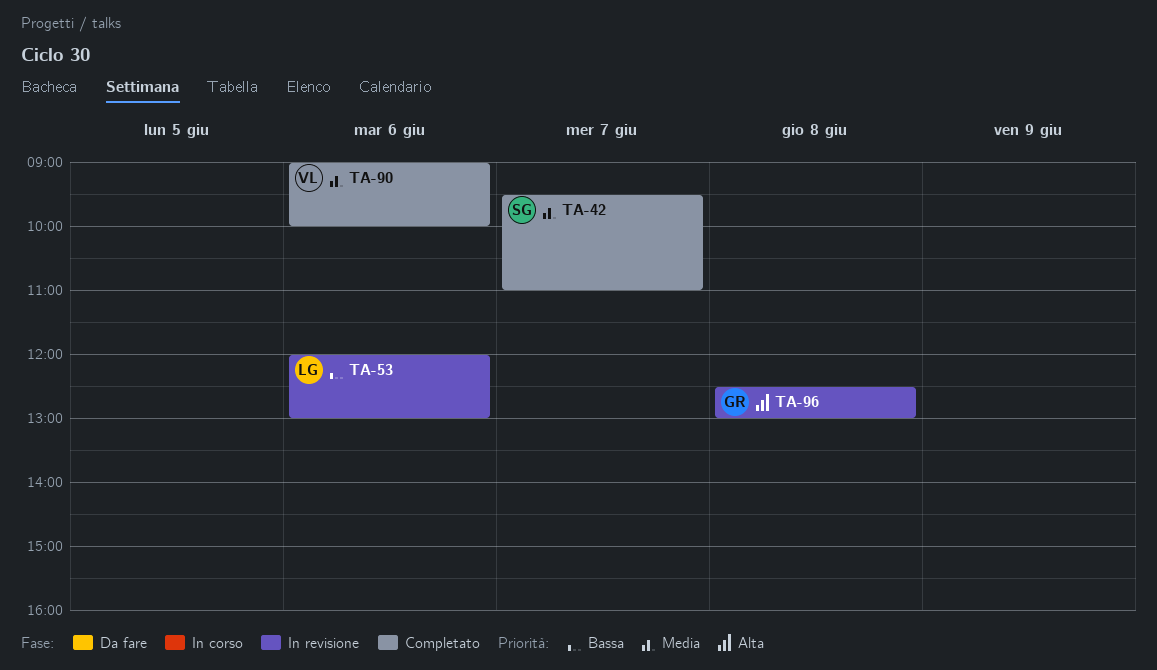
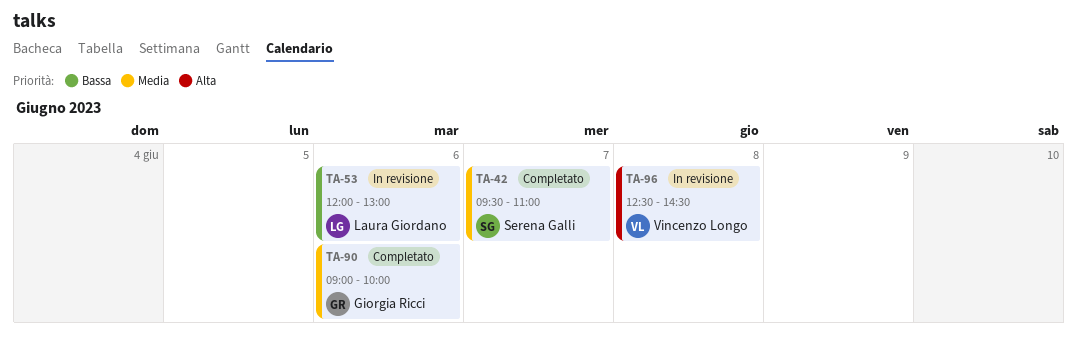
TA-90, owner: Vincenzo Longo -> Giorgia Ricci
TA-96, owner: Giorgia Ricci -> Vincenzo Longo
TA-96, ends: 13:00 -> 14:30

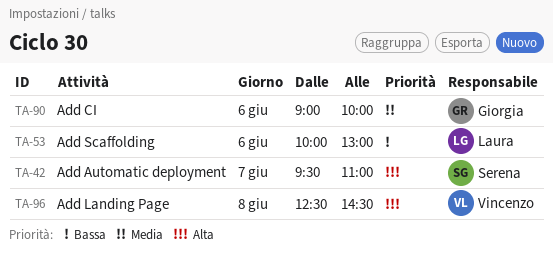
TA-42, priority: Media -> Alta
TA-53, begins: 12:00 -> 10:00

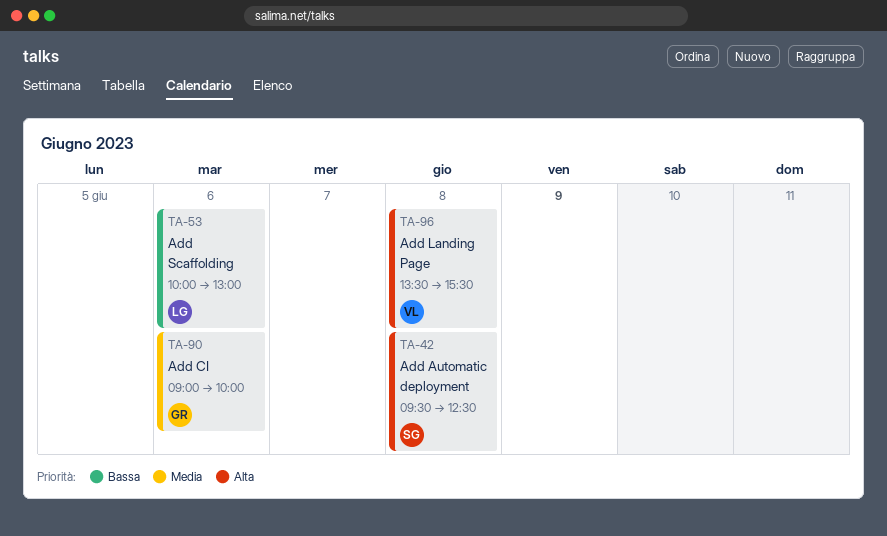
TA-42, day: Jun 7 -> Jun 8
TA-42, ends: 11:00 -> 12:30
TA-96, begins: 12:30 -> 13:30
TA-96, ends: 14:30 -> 15:30

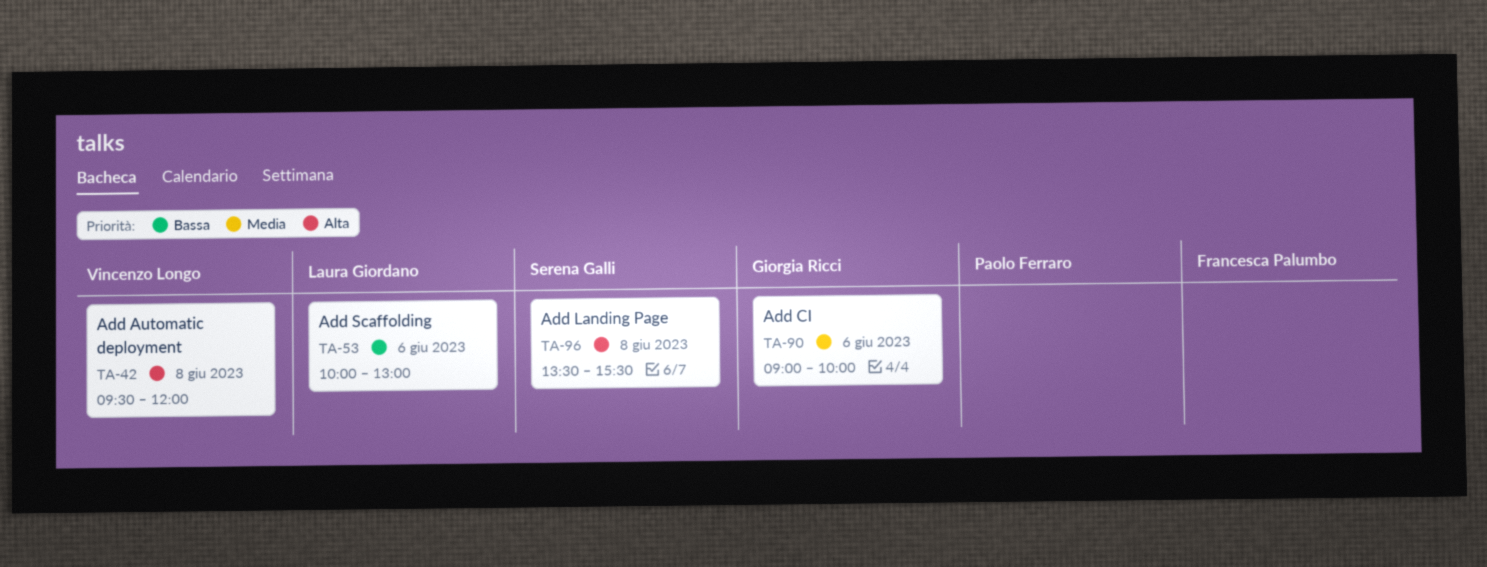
TA-42, owner: Serena Galli -> Vincenzo Longo
TA-42, ends: 12:30 -> 12:00
TA-96, owner: Vincenzo Longo -> Serena Galli

